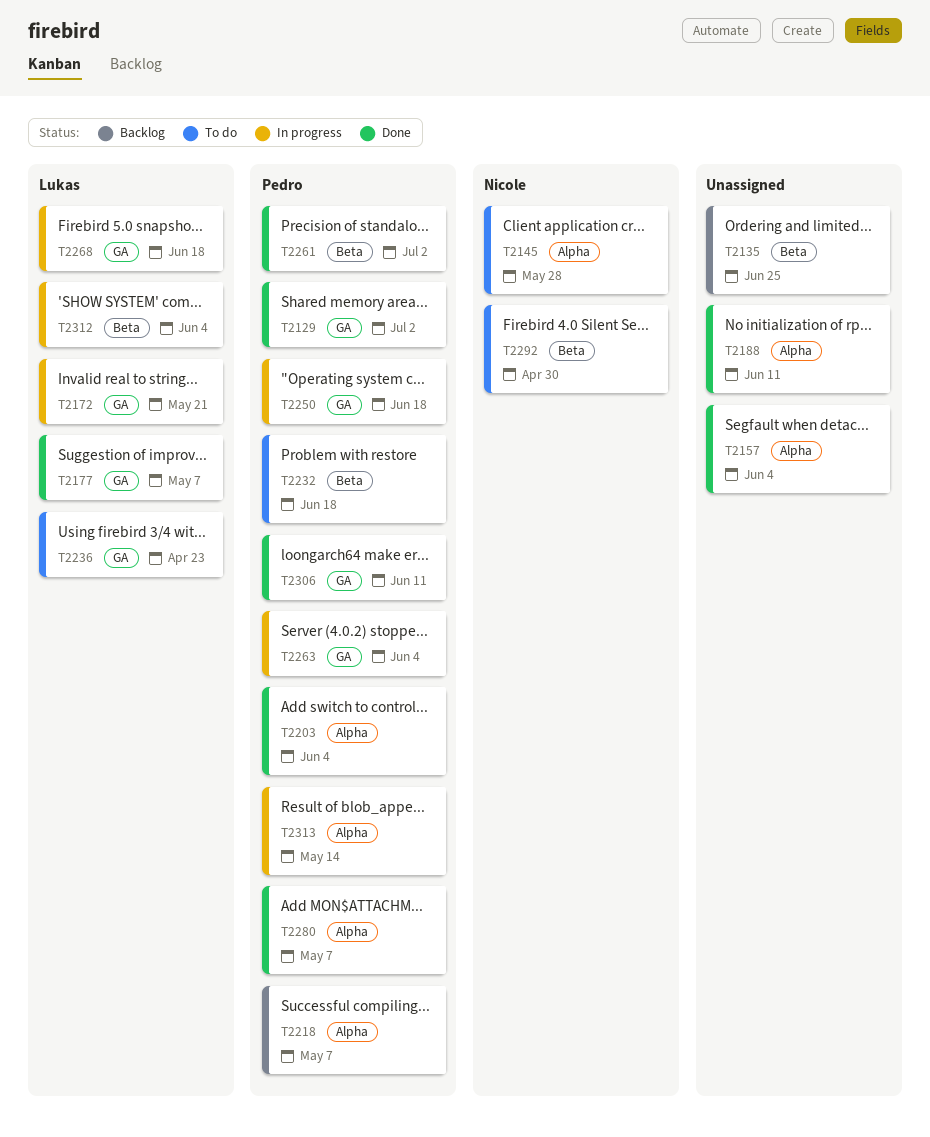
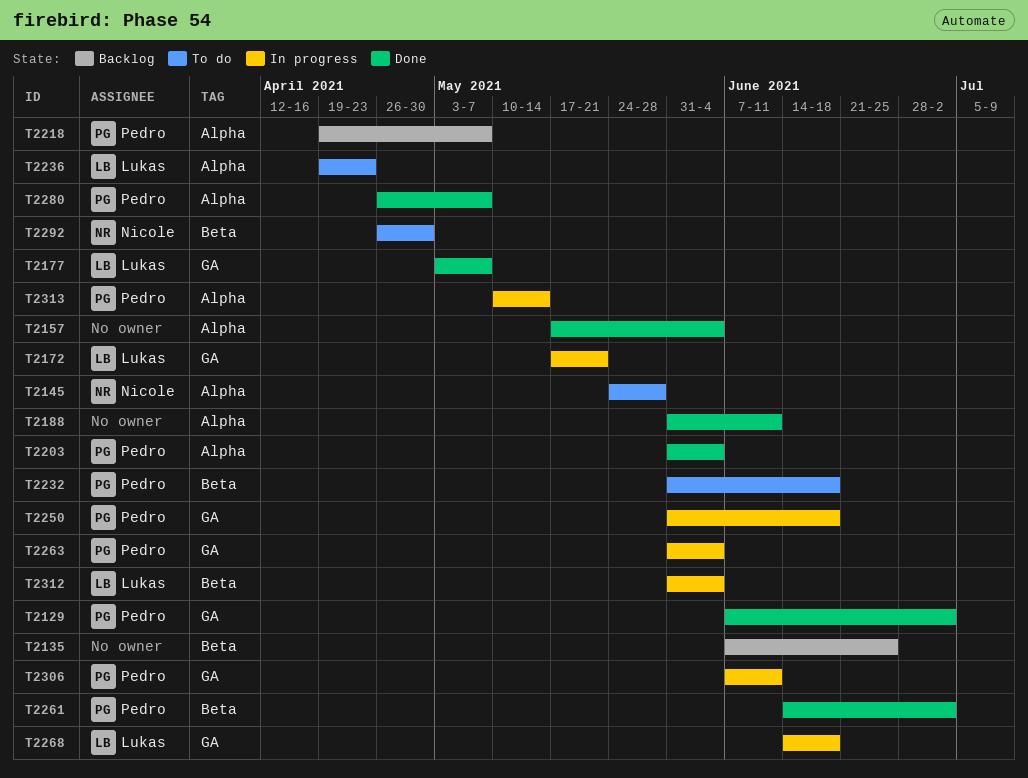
T2236, label: GA -> Alpha
T2306, status: Done -> In progress

